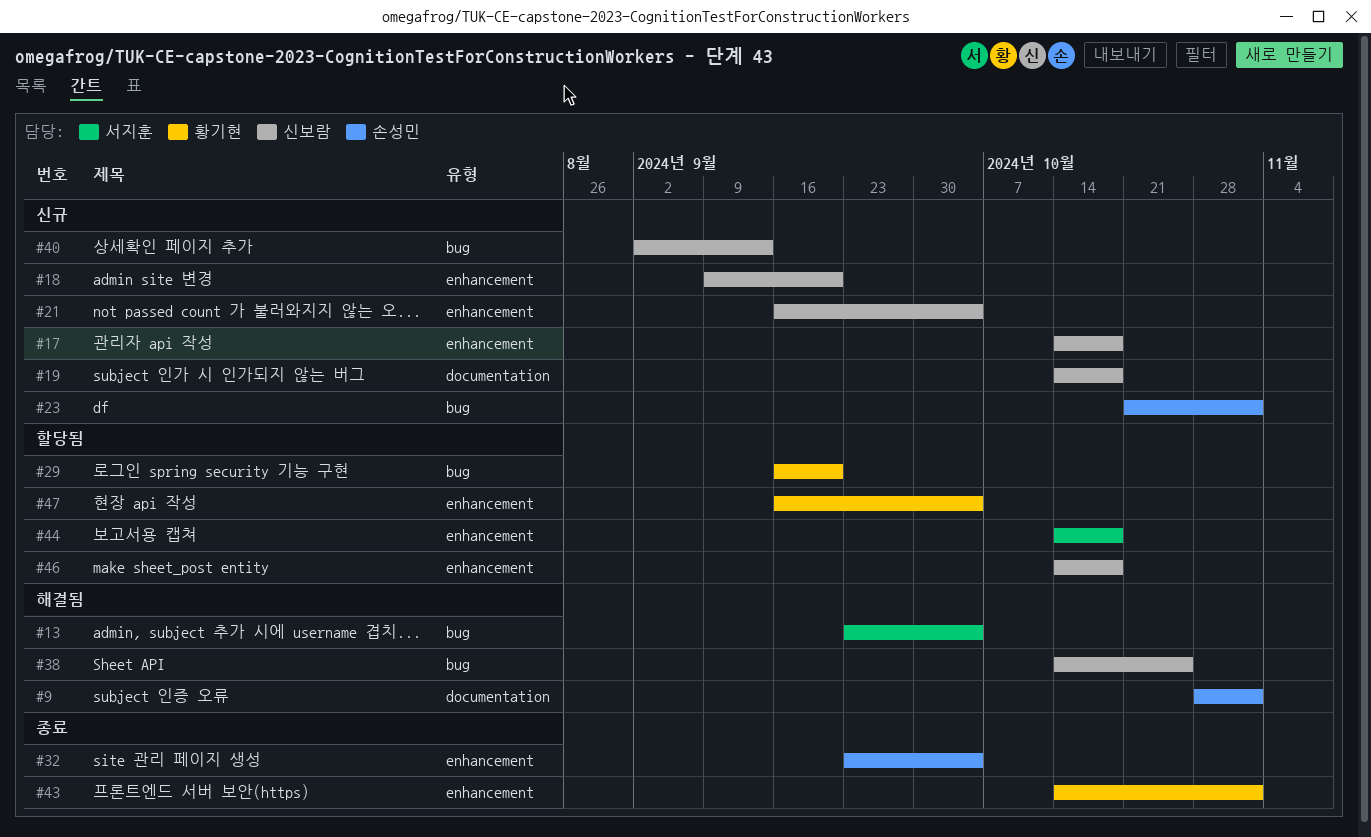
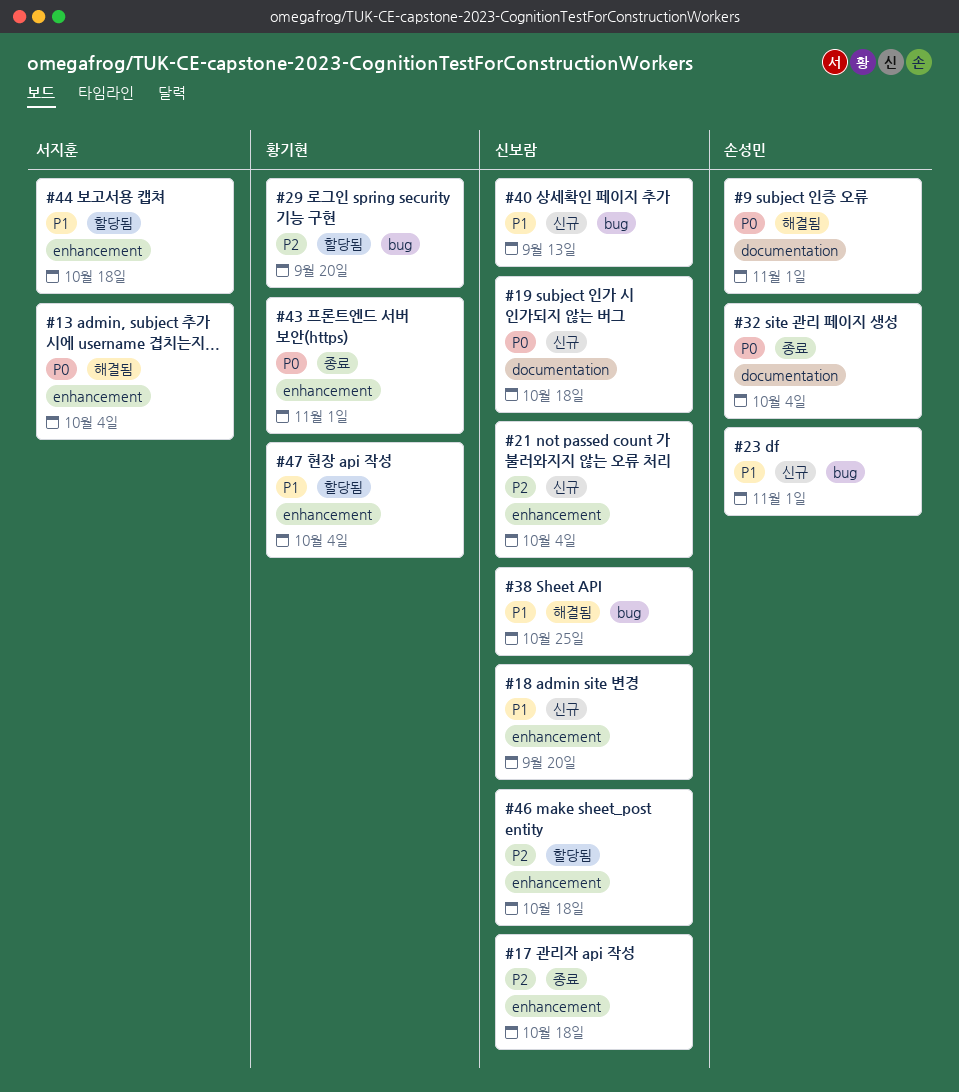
#13, label: bug -> enhancement
#17, status: 신규 -> 종료
#32, label: enhancement -> documentation

